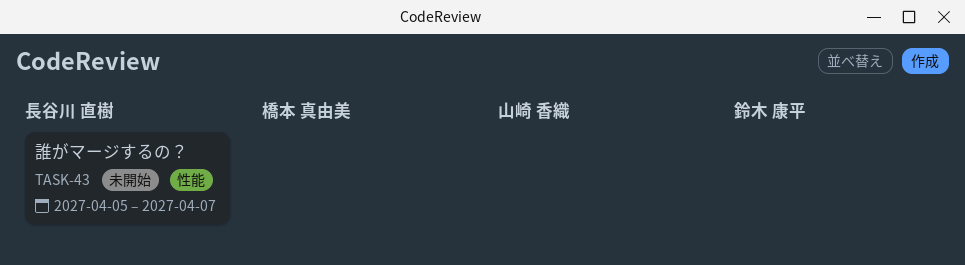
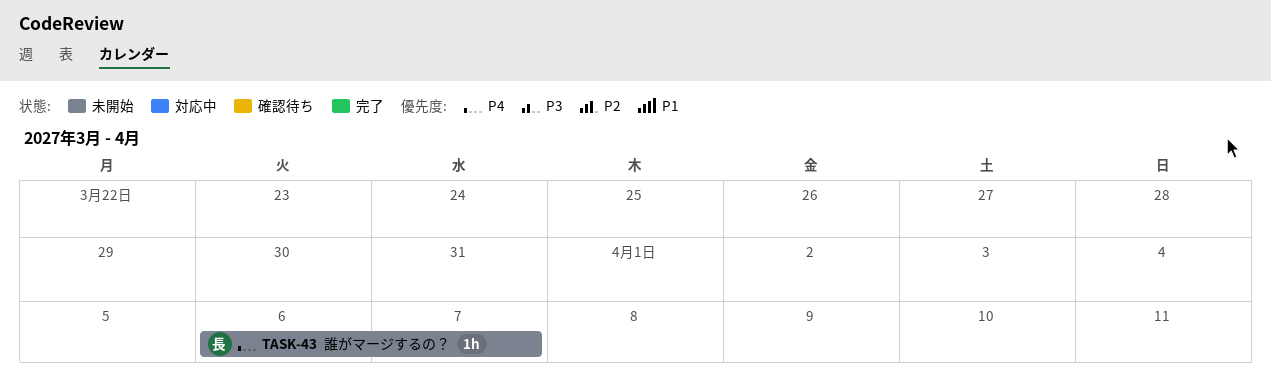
TASK-43, start: Apr 5 -> Apr 6

